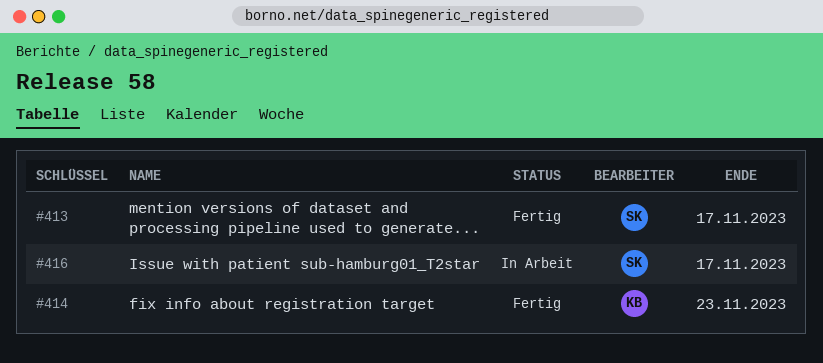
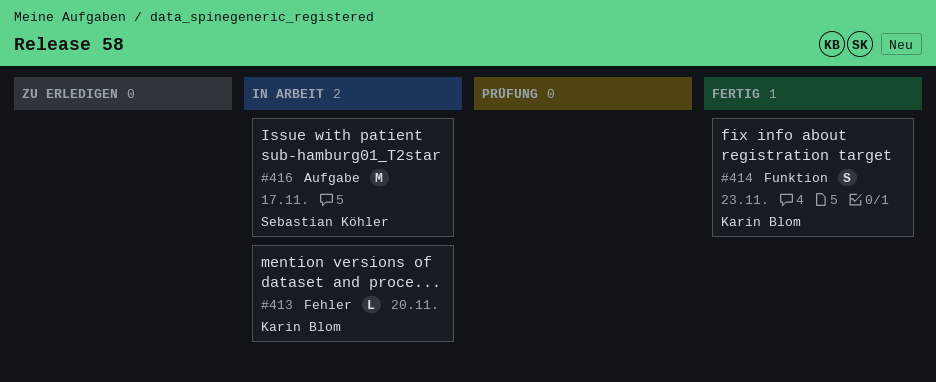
#413, status: Fertig -> In Arbeit
#413, owner: Sebastian Köhler -> Karin Blom
#413, due: Nov 17 -> Nov 20

